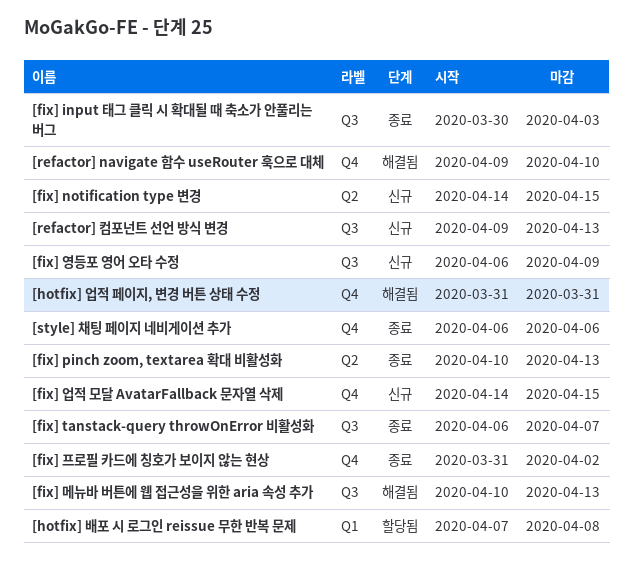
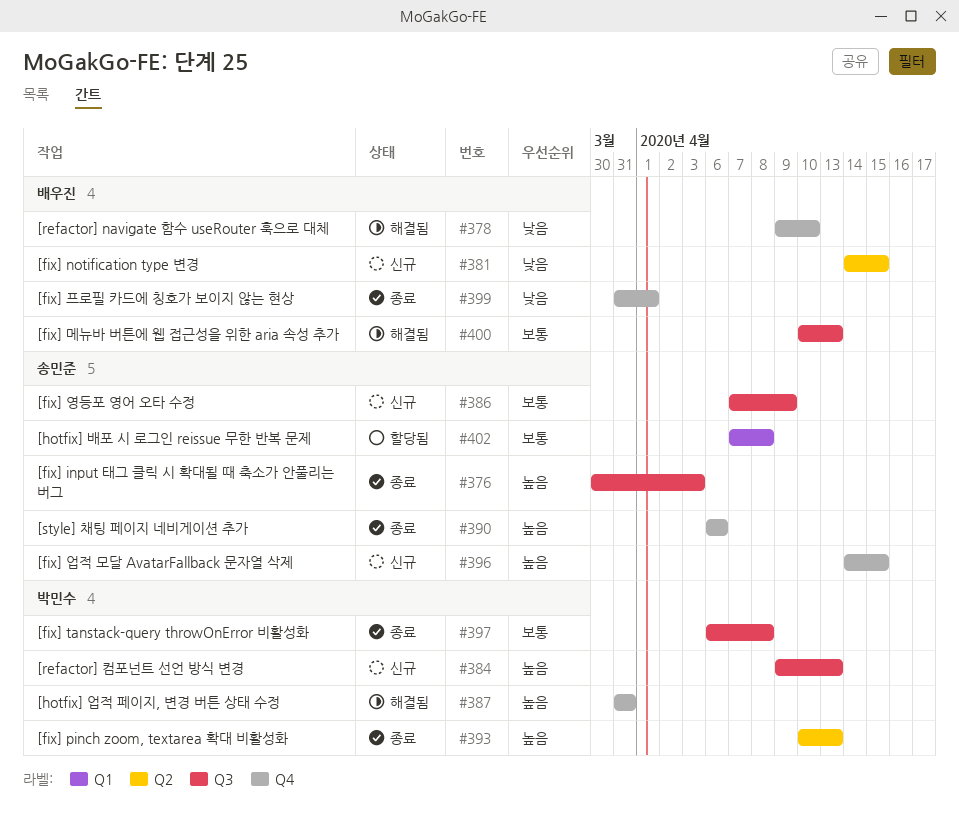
[fix] tanstack-query throwOnError 비활성화, due: Apr 7 -> Apr 8
[fix] 영등포 영어 오타 수정, start: Apr 6 -> Apr 7
[fix] 프로필 카드에 칭호가 보이지 않는 현상, due: Apr 2 -> Apr 1

